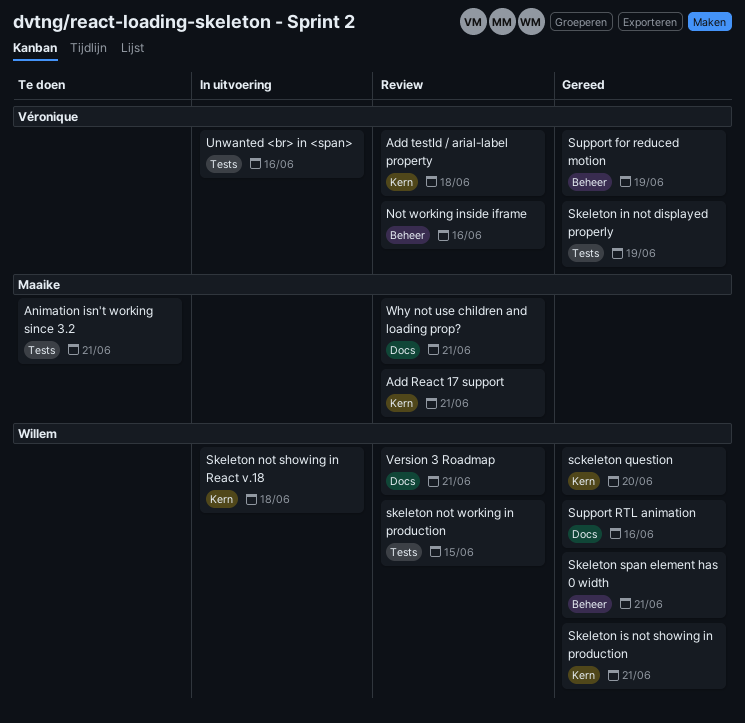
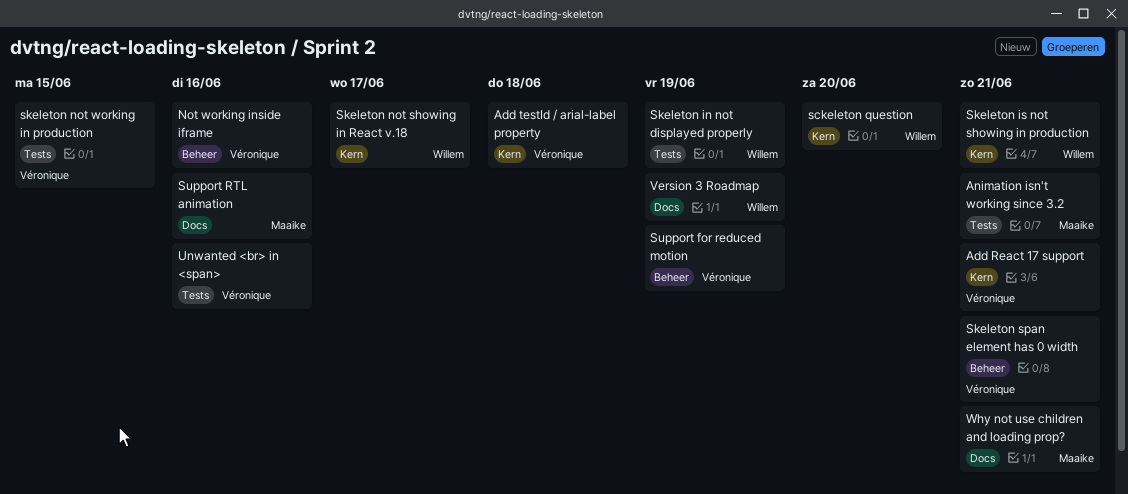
Add React 17 support, owner: Maaike -> Véronique
Skeleton in not displayed properly, owner: Véronique -> Willem
Skeleton not showing in React v.18, due: Jun 18 -> Jun 17
skeleton not working in production, owner: Willem -> Véronique
Skeleton span element has 0 width, owner: Willem -> Véronique
Support RTL animation, owner: Willem -> Maaike
Version 3 Roadmap, due: Jun 21 -> Jun 19

